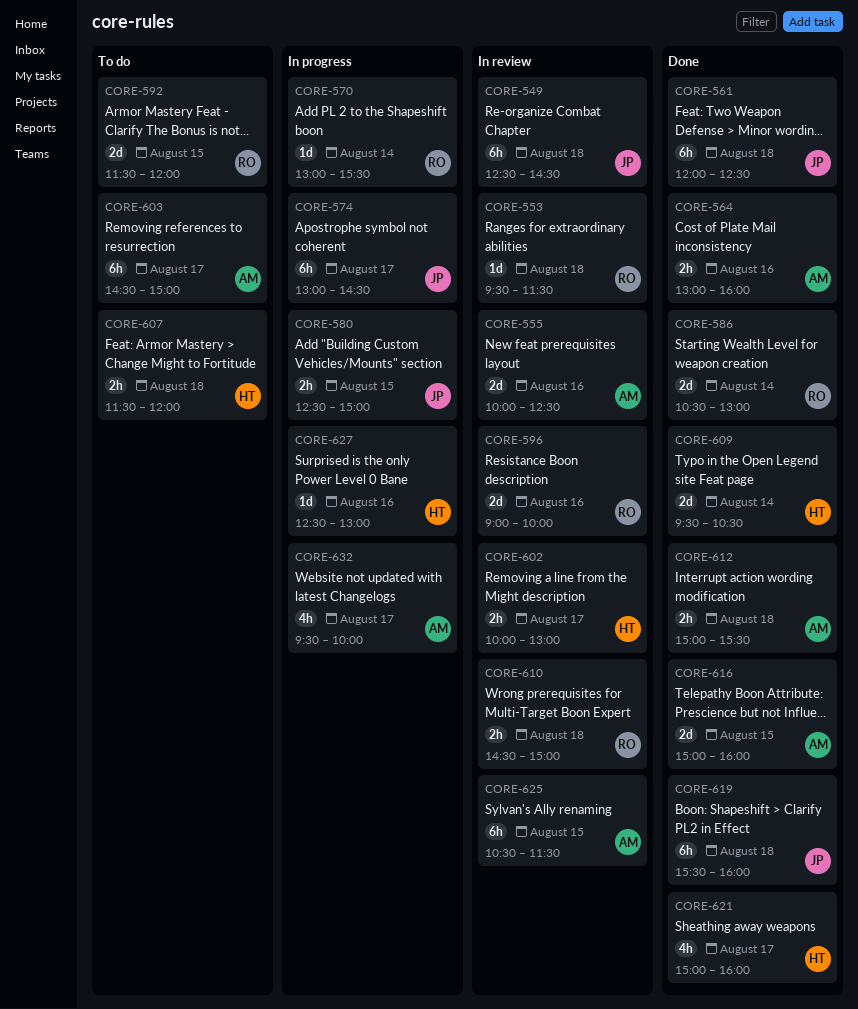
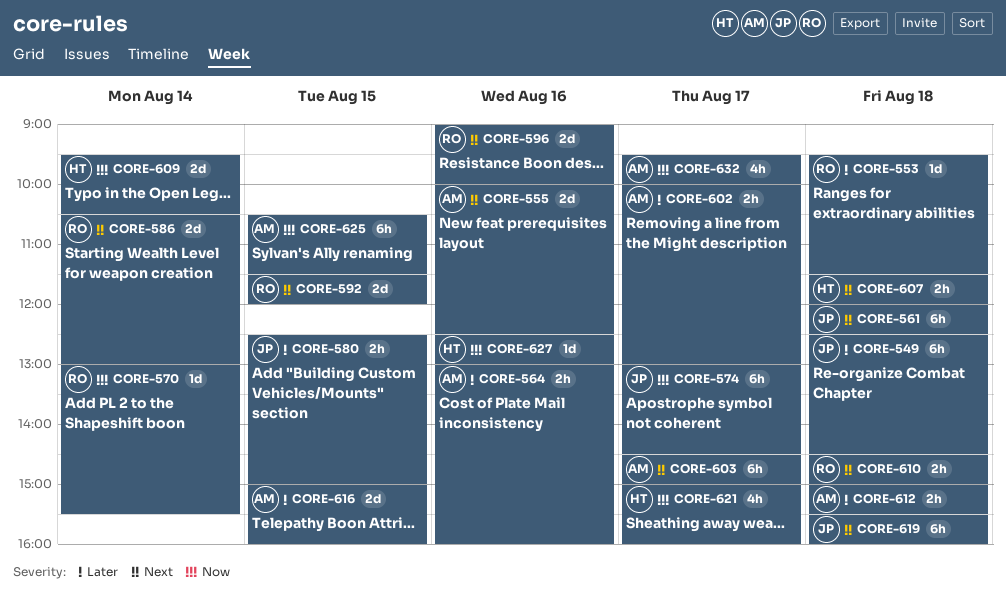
CORE-602, owner: HT -> AM

